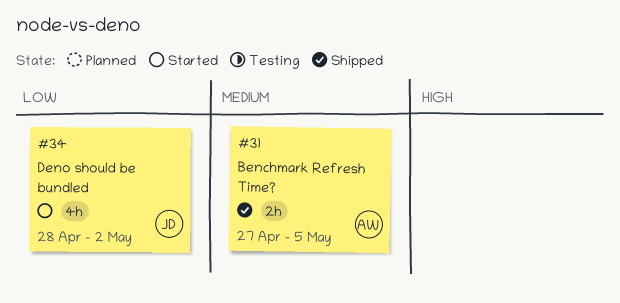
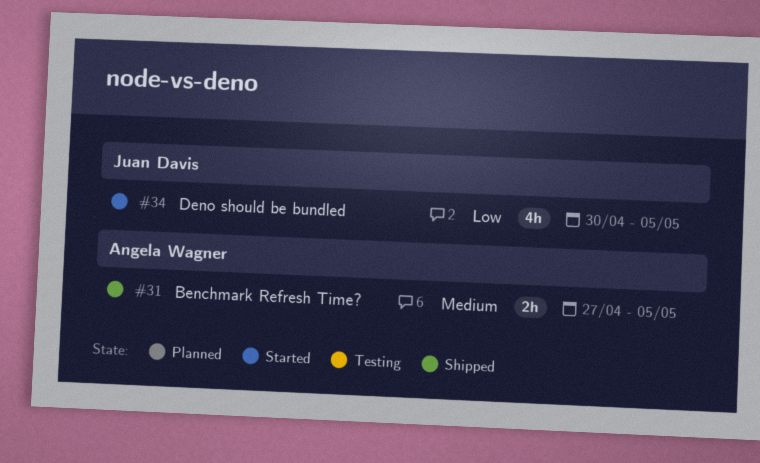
#34, start: Apr 28 -> Apr 30
#34, due: May 2 -> May 5

